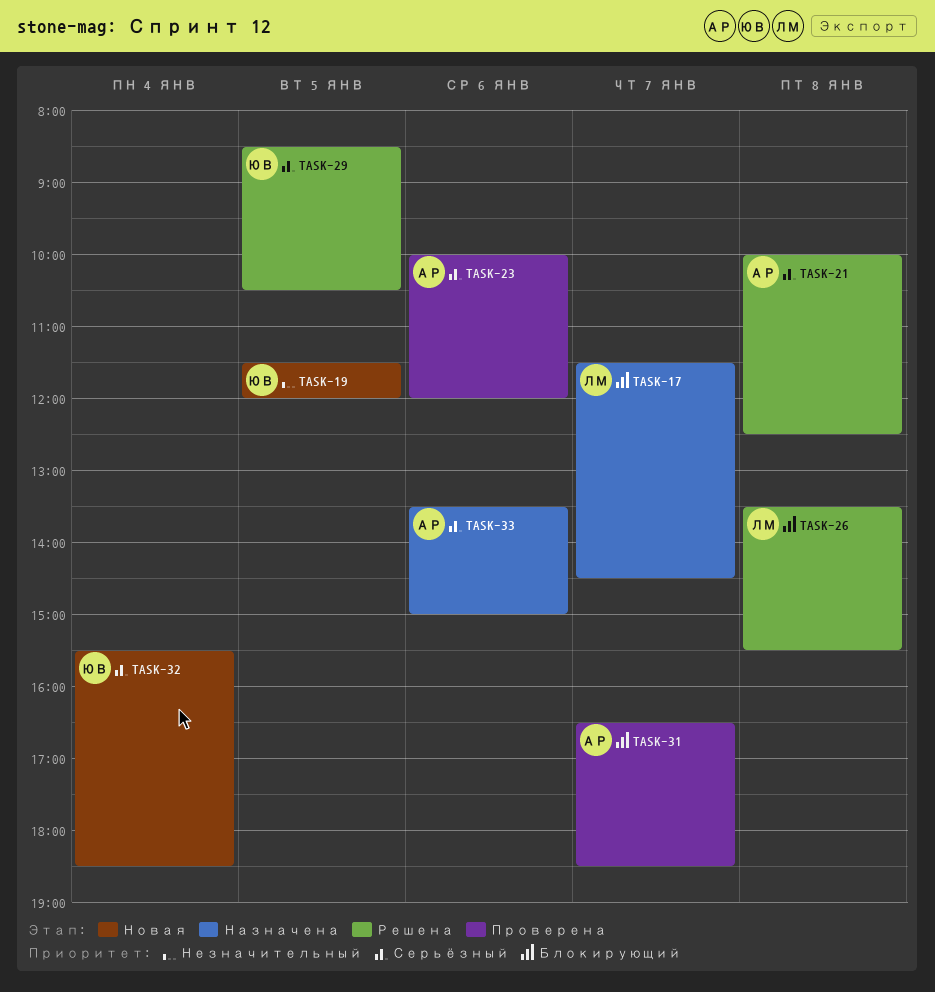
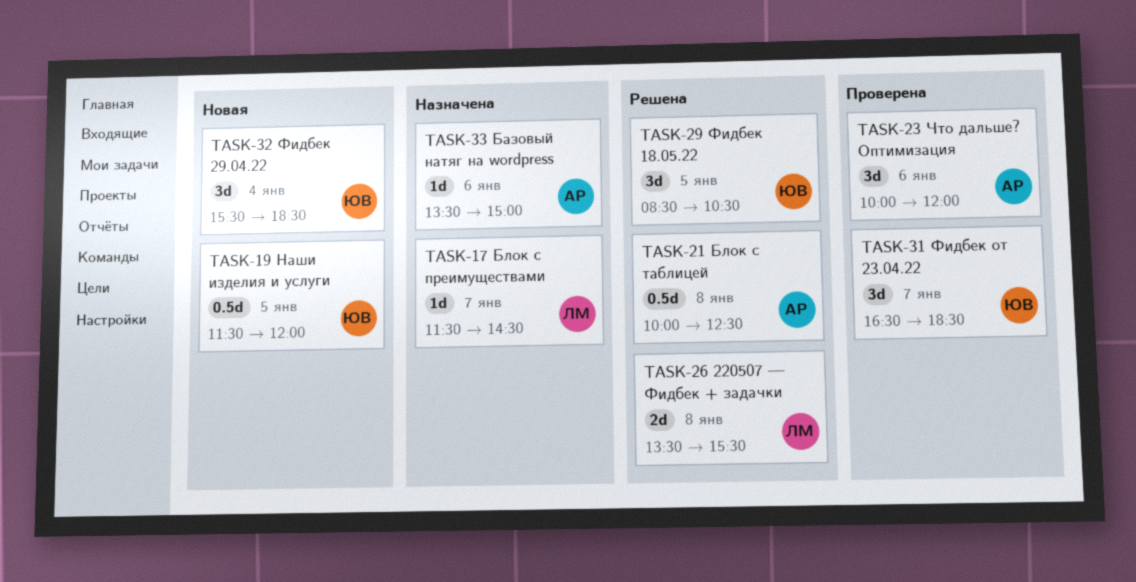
TASK-31, owner: АР -> ЮВ

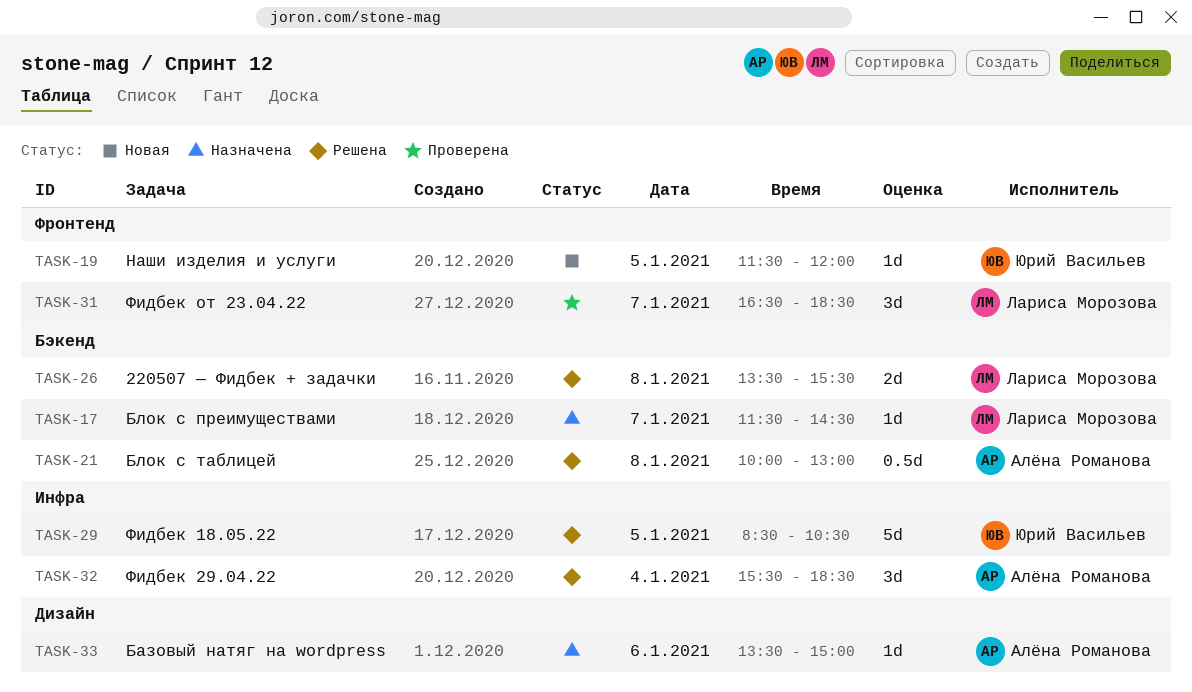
TASK-19, estimate: 0.5d -> 1d
TASK-21, ends: 12:30 -> 13:00
TASK-23: present -> none
TASK-29, estimate: 3d -> 5d
TASK-31, owner: Юрий Васильев -> Лариса Морозова
TASK-32, status: Новая -> Решена
TASK-32, owner: Юрий Васильев -> Алёна Романова

